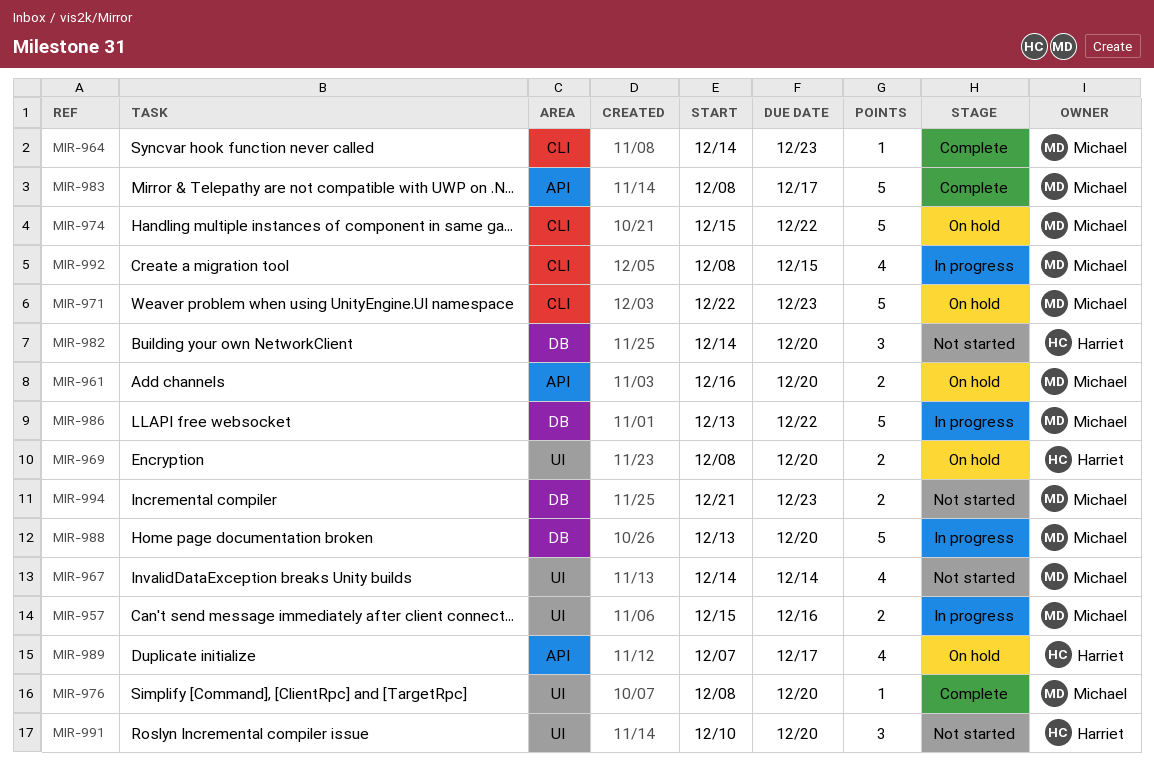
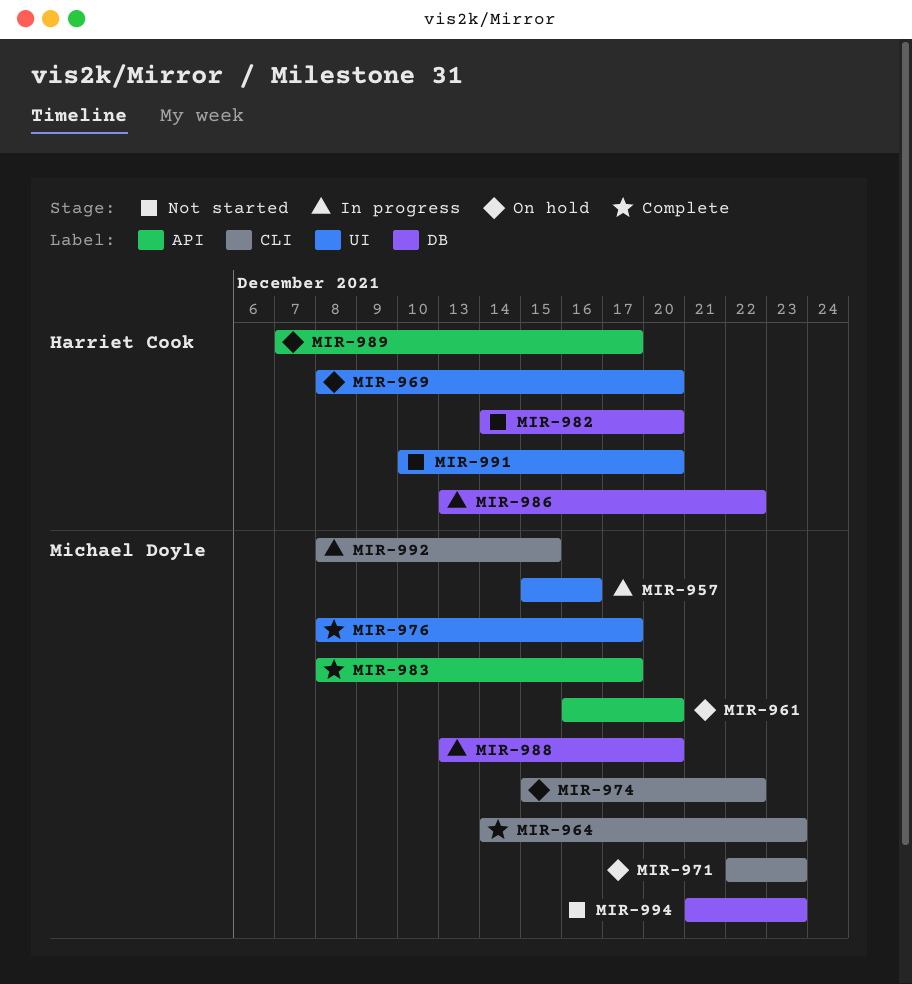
MIR-967: present -> none
MIR-976, due: Dec 20 -> Dec 17
MIR-986, owner: Michael Doyle -> Harriet Cook

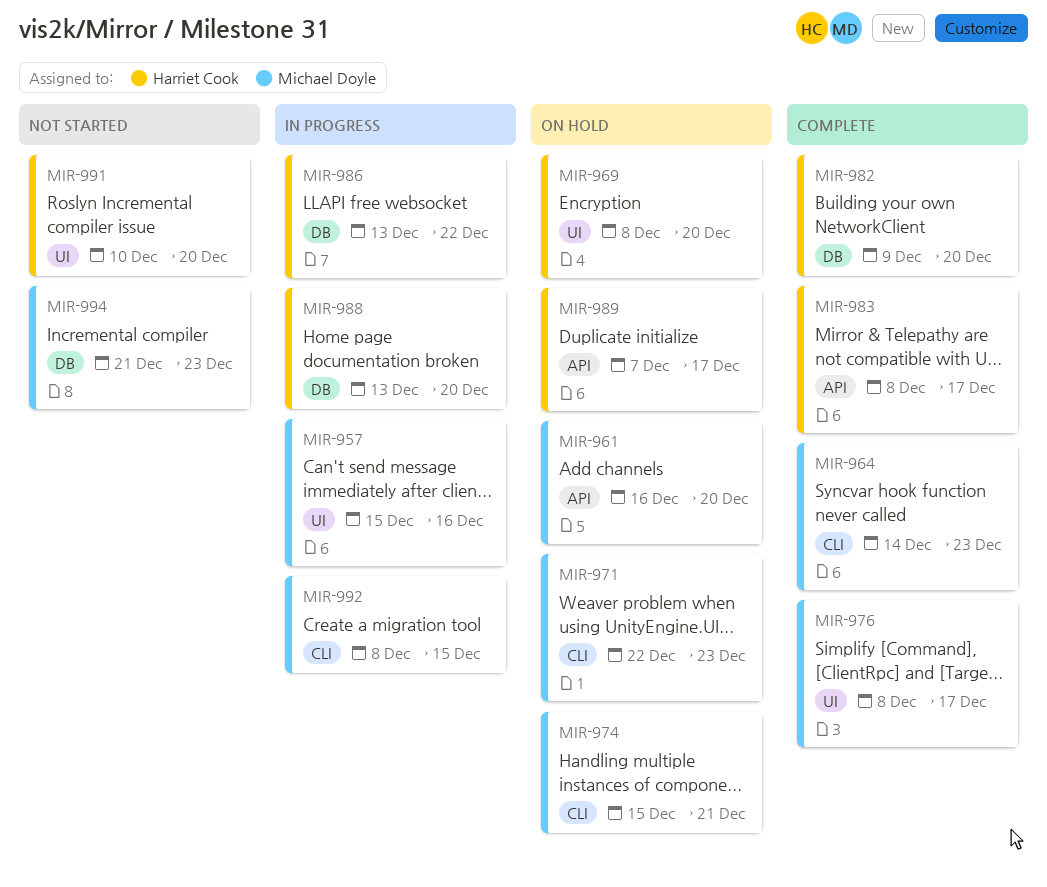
MIR-974, due: Dec 22 -> Dec 21
MIR-982, status: Not started -> Complete
MIR-982, start: Dec 14 -> Dec 9
MIR-983, owner: Michael Doyle -> Harriet Cook
MIR-988, owner: Michael Doyle -> Harriet Cook

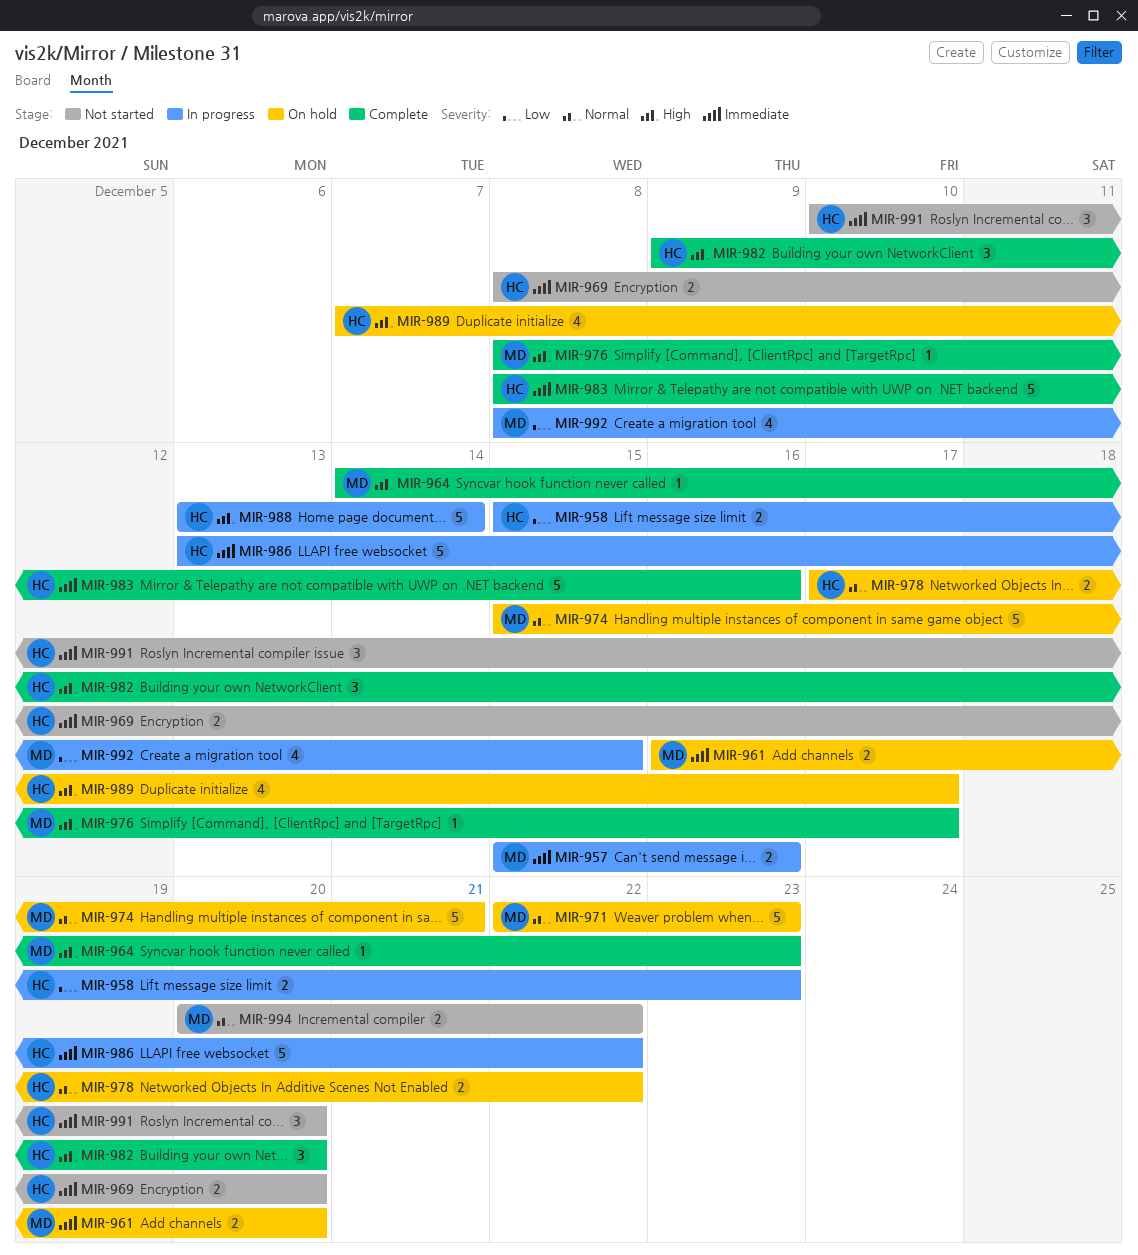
MIR-958: none -> present
MIR-969, status: On hold -> Not started
MIR-978: none -> present
MIR-983, due: Dec 17 -> Dec 16
MIR-988, due: Dec 20 -> Dec 14
MIR-994, start: Dec 21 -> Dec 20
MIR-994, due: Dec 23 -> Dec 22

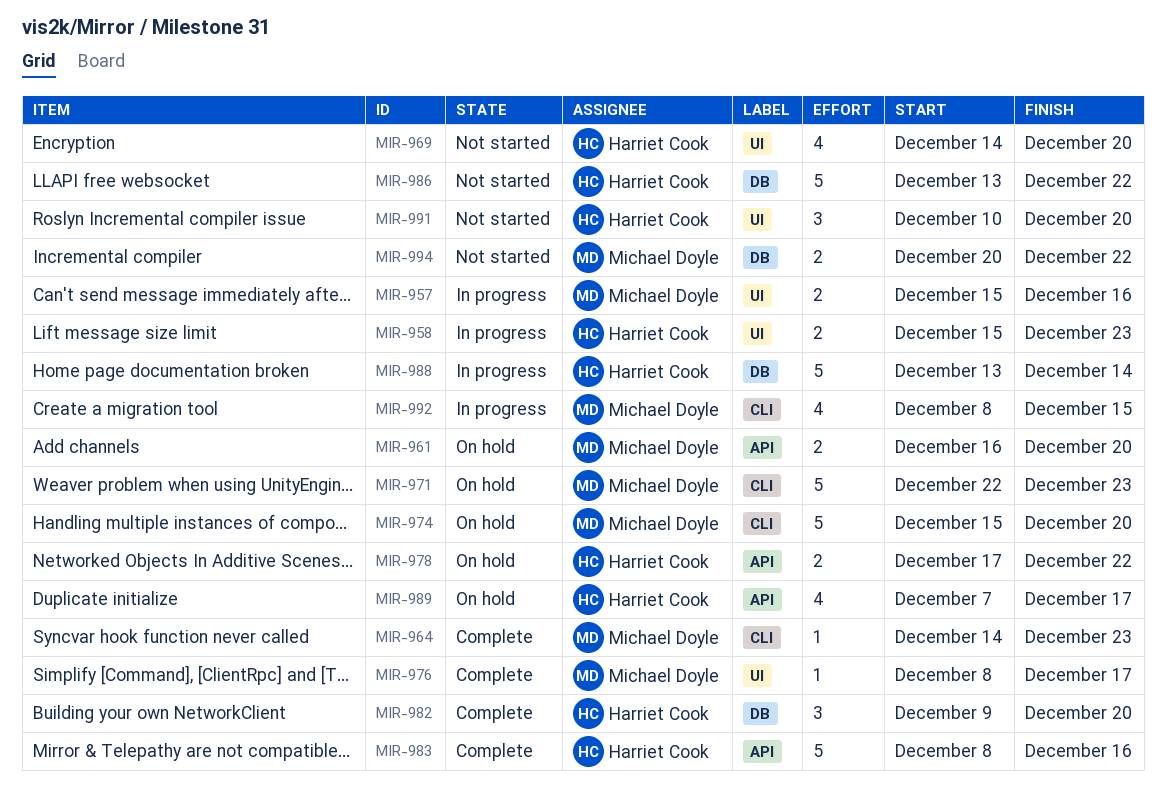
MIR-969, estimate: 2 -> 4
MIR-969, start: Dec 8 -> Dec 14
MIR-974, due: Dec 21 -> Dec 20
MIR-986, status: In progress -> Not started

